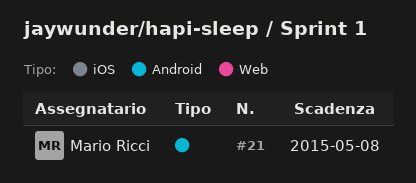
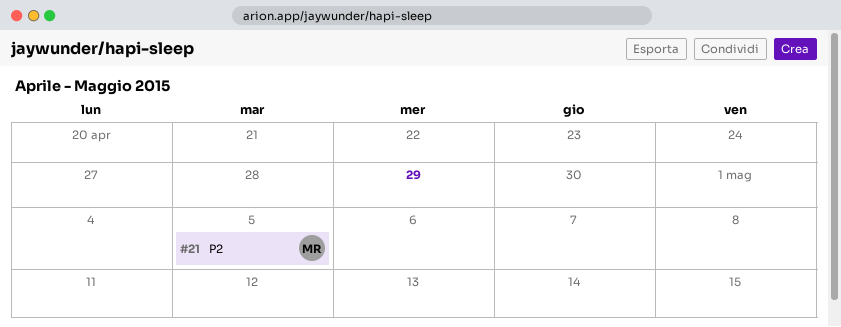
#21, due: May 8 -> May 5

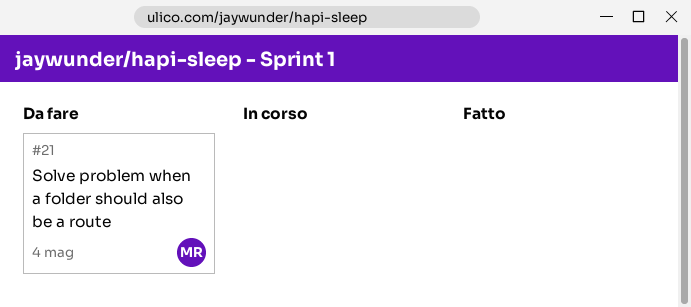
#21, due: May 5 -> May 4

